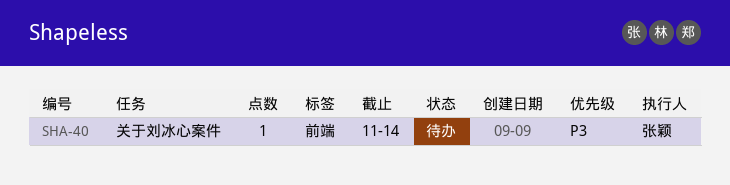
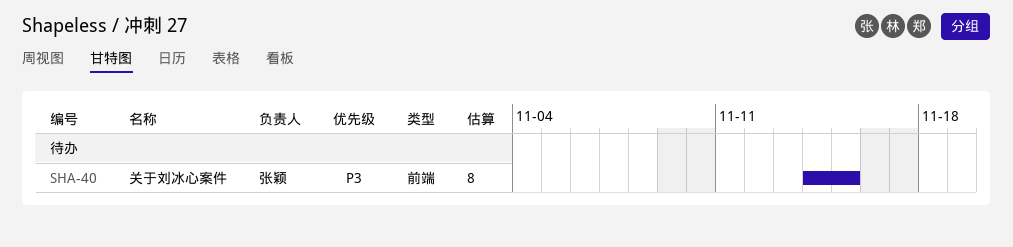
SHA-40, estimate: 1 -> 8
SHA-40, due: Nov 14 -> Nov 15

